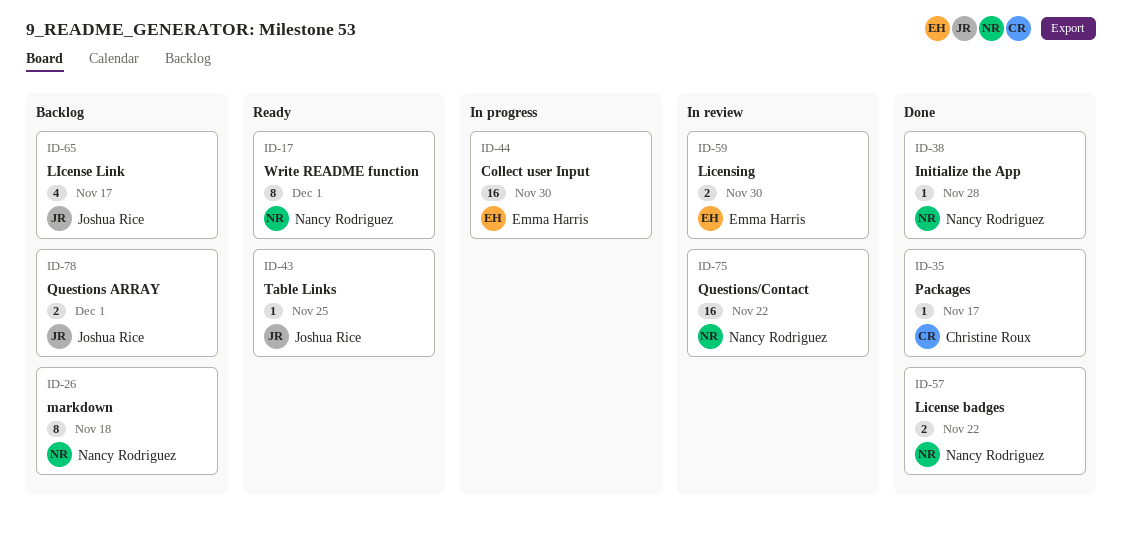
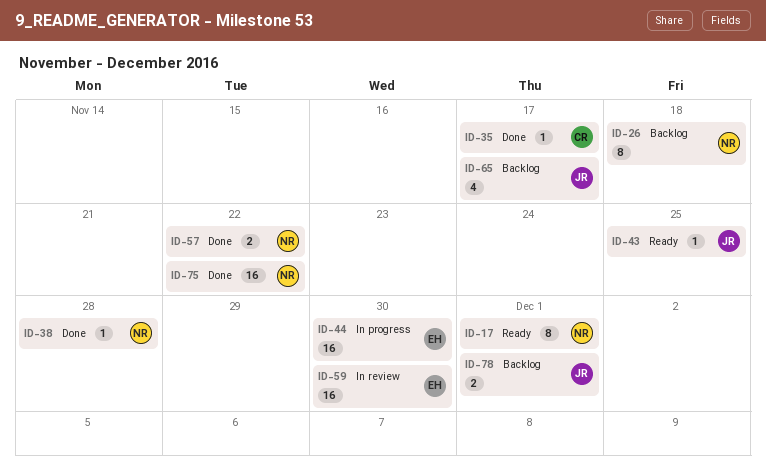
ID-59, estimate: 2 -> 16
ID-75, status: In review -> Done

